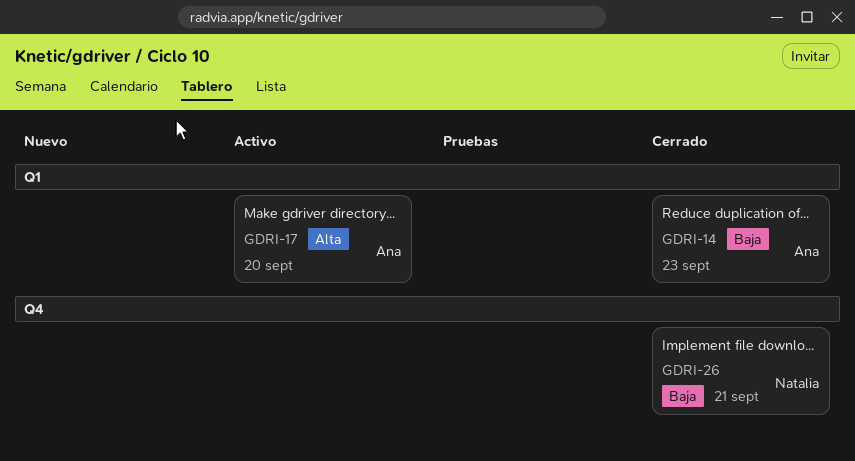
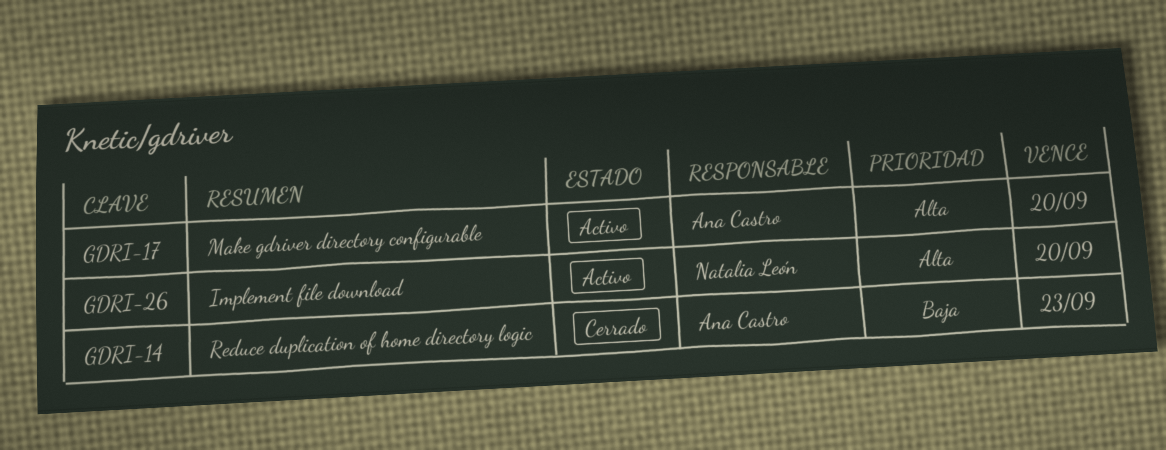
GDRI-26, status: Cerrado -> Activo
GDRI-26, priority: Baja -> Alta
GDRI-26, due: Sep 21 -> Sep 20

